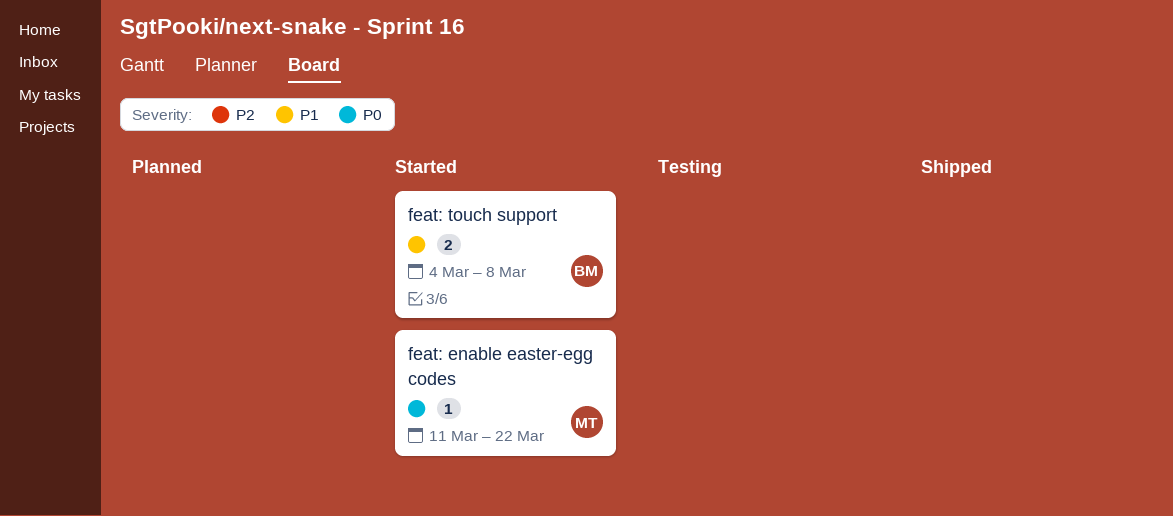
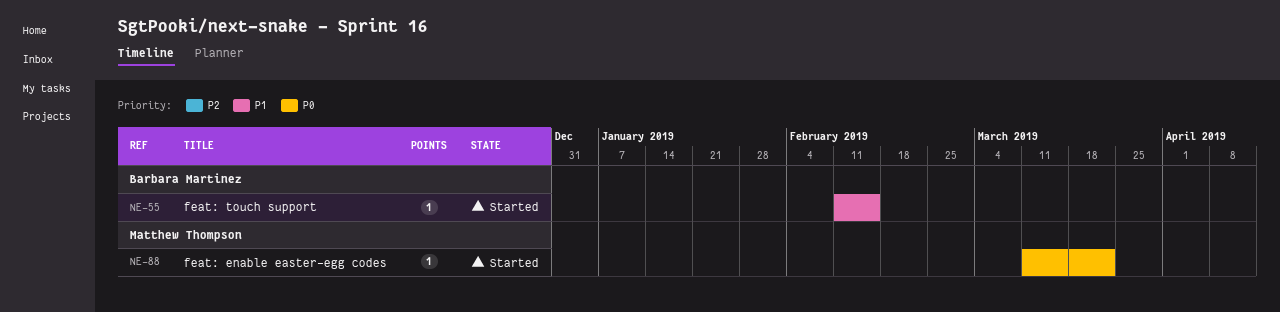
feat: touch support, estimate: 2 -> 1
feat: touch support, start: Mar 4 -> Feb 11
feat: touch support, due: Mar 8 -> Feb 15

